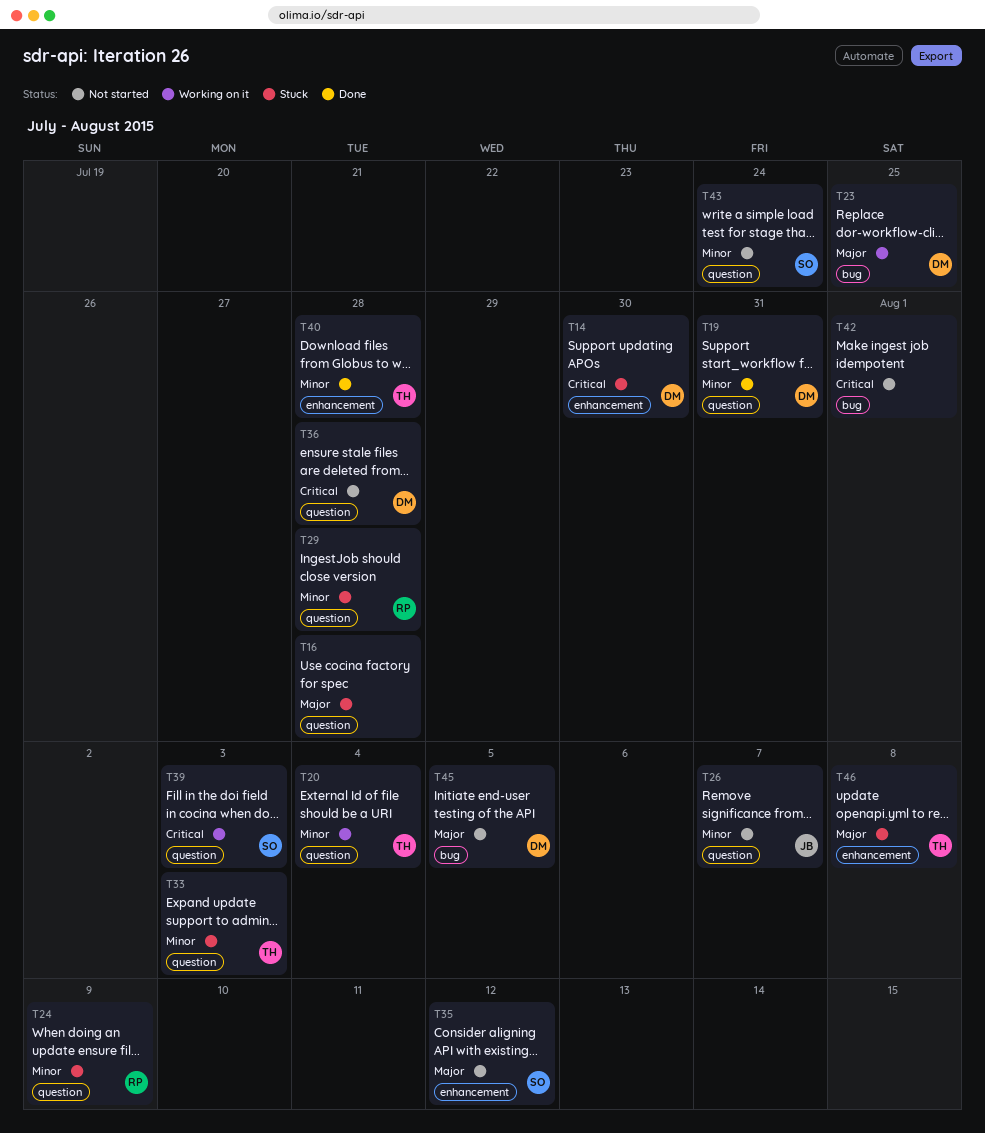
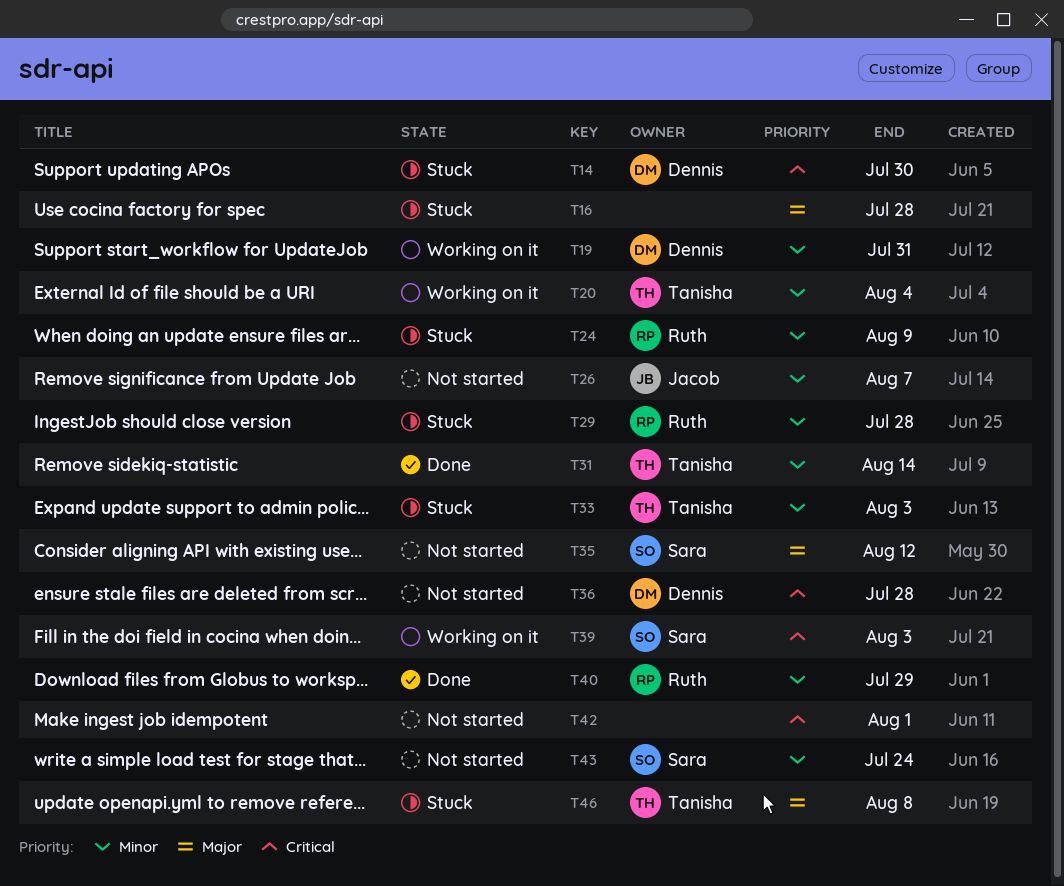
T19, status: Done -> Working on it
T23: present -> none
T31: none -> present
T40, owner: Tanisha -> Ruth
T40, due: Jul 28 -> Jul 29
T45: present -> none

